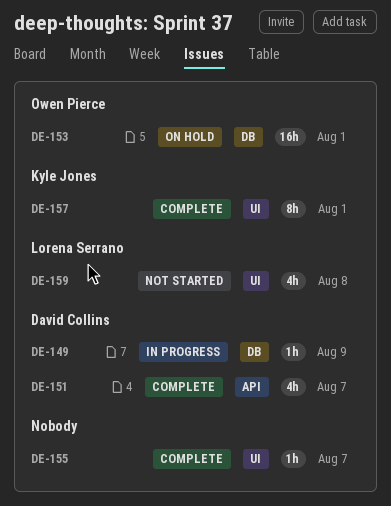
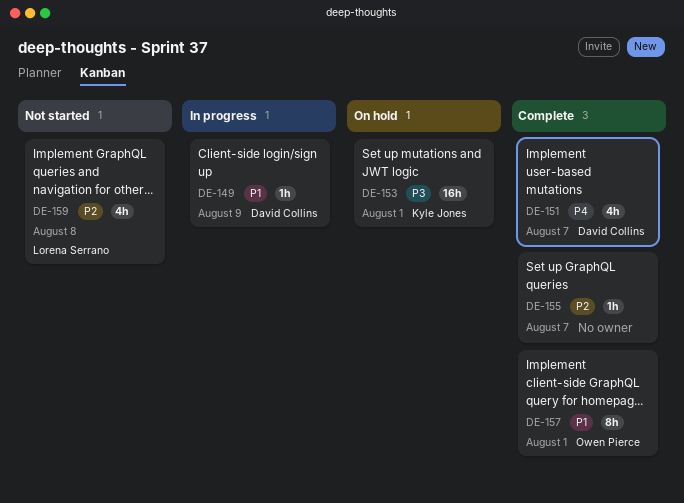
DE-153, owner: Owen Pierce -> Kyle Jones
DE-157, owner: Kyle Jones -> Owen Pierce

